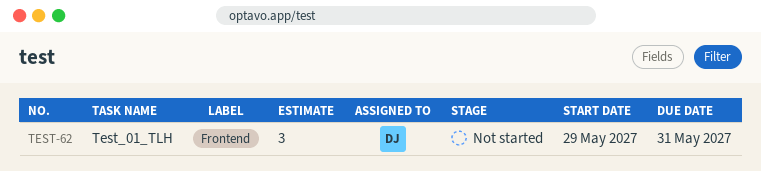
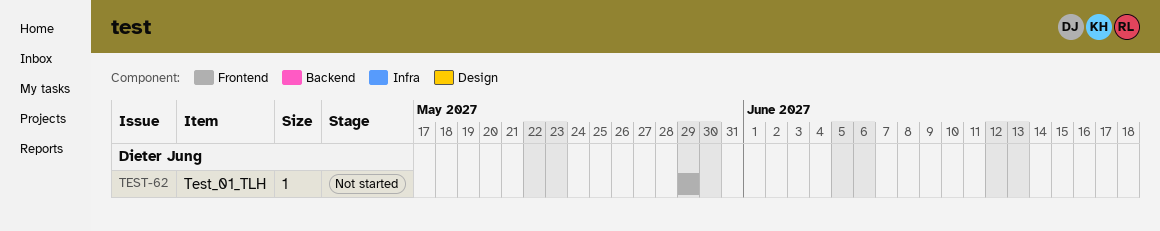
TEST-62, estimate: 3 -> 1
TEST-62, due: May 31 -> May 29

